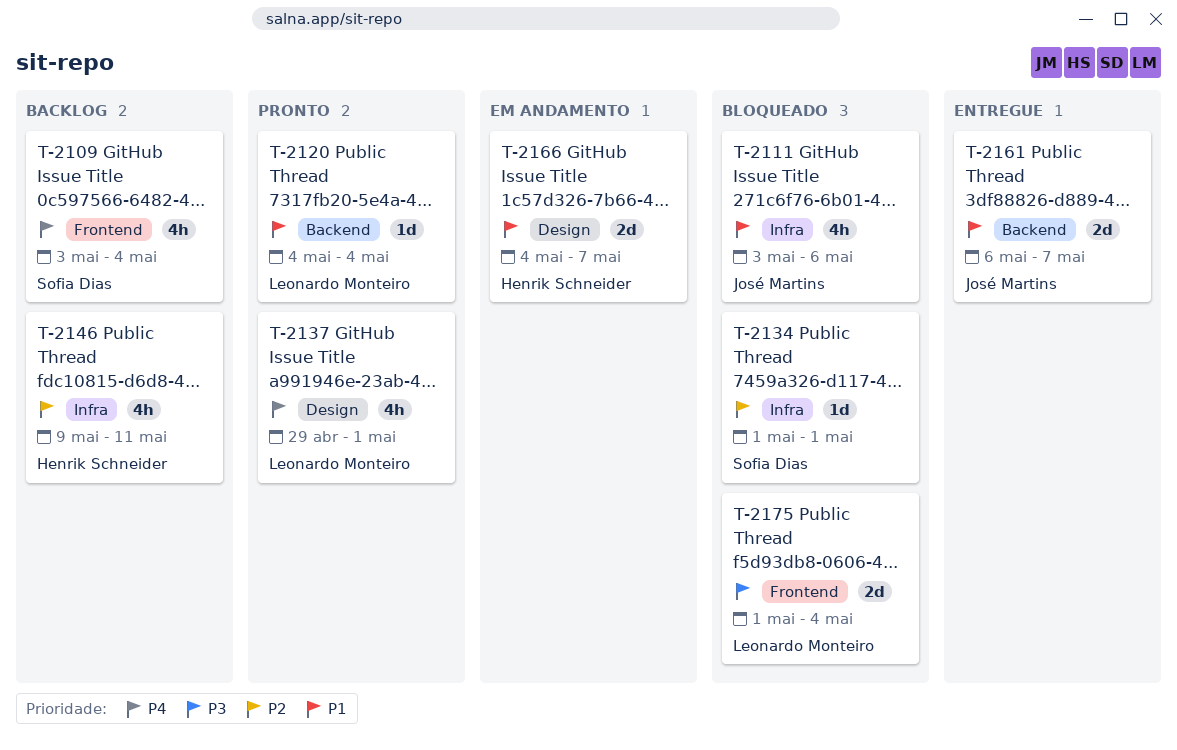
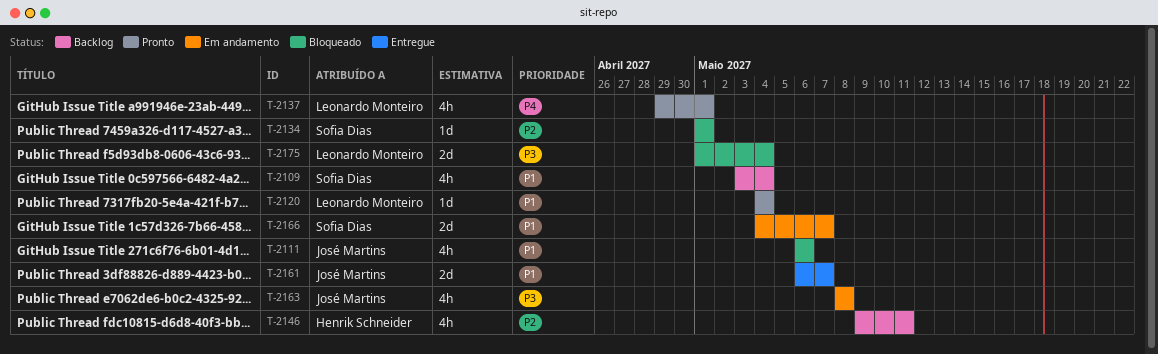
T-2109, priority: P4 -> P1
T-2111, start: May 3 -> May 6
T-2163: none -> present
T-2166, owner: Henrik Schneider -> Sofia Dias

